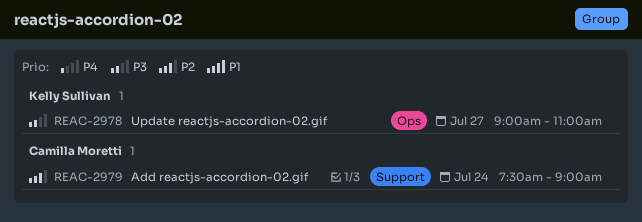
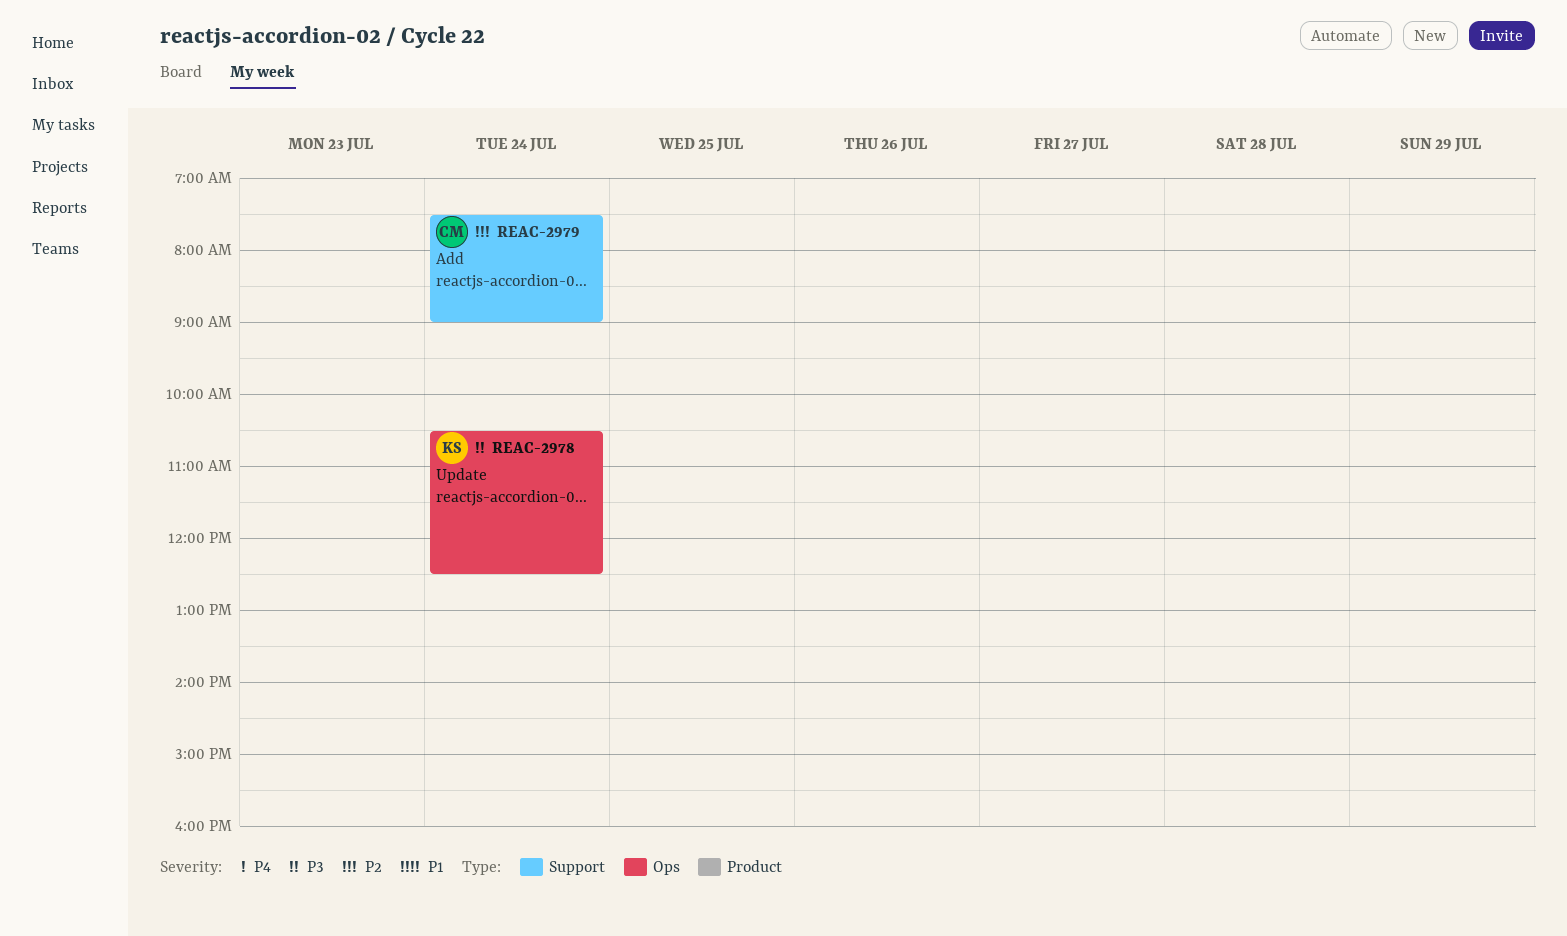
REAC-2978, day: Jul 27 -> Jul 24
REAC-2978, begins: 09:00 -> 10:30
REAC-2978, ends: 11:00 -> 12:30

